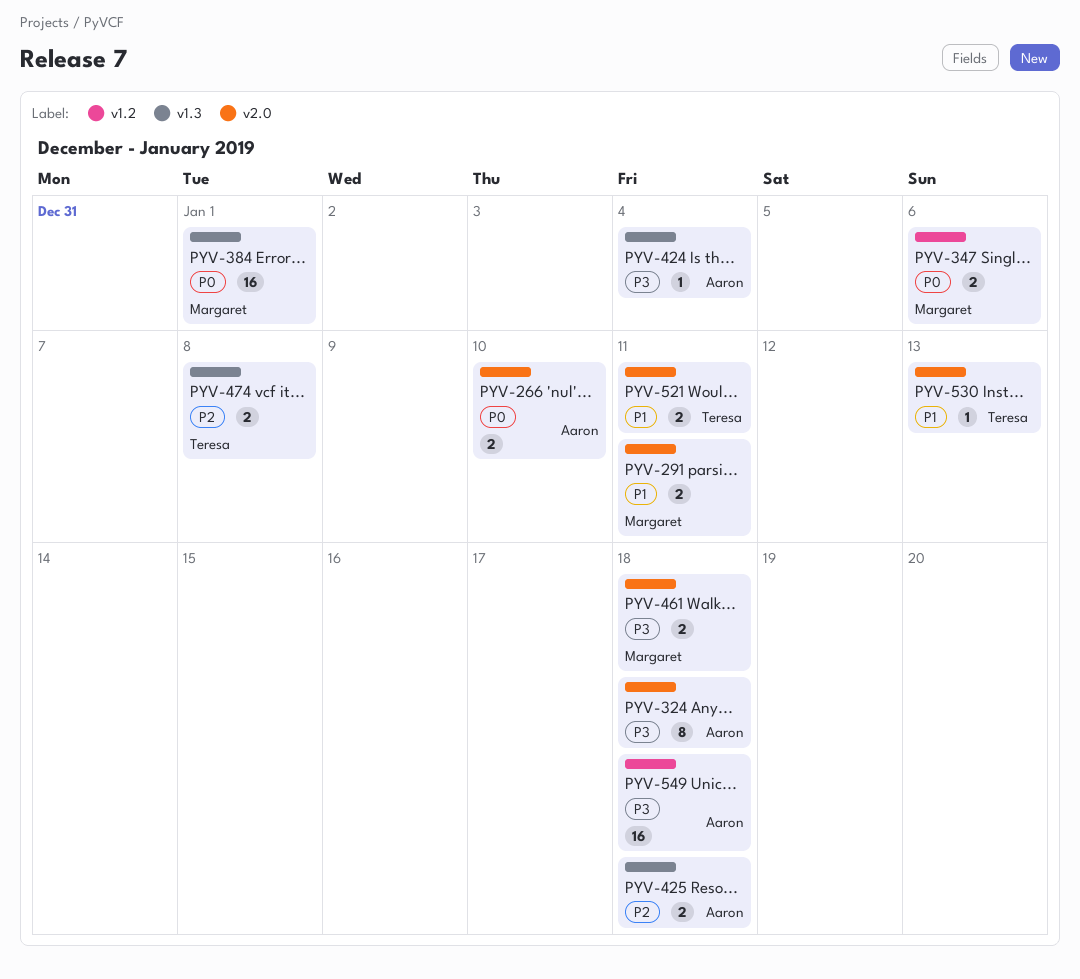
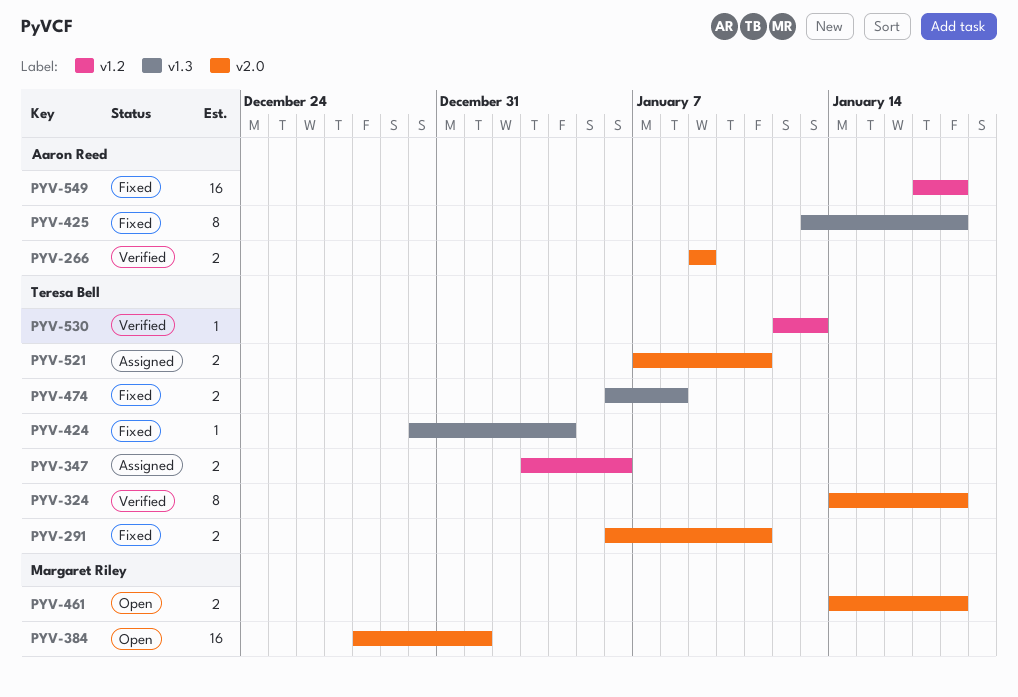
PYV-266, due: Jan 10 -> Jan 9
PYV-291, owner: Margaret Riley -> Teresa Bell
PYV-324, owner: Aaron Reed -> Teresa Bell
PYV-347, owner: Margaret Riley -> Teresa Bell
PYV-384, label: v1.3 -> v2.0
PYV-424, owner: Aaron Reed -> Teresa Bell
PYV-425, estimate: 2 -> 8
PYV-530, label: v2.0 -> v1.2

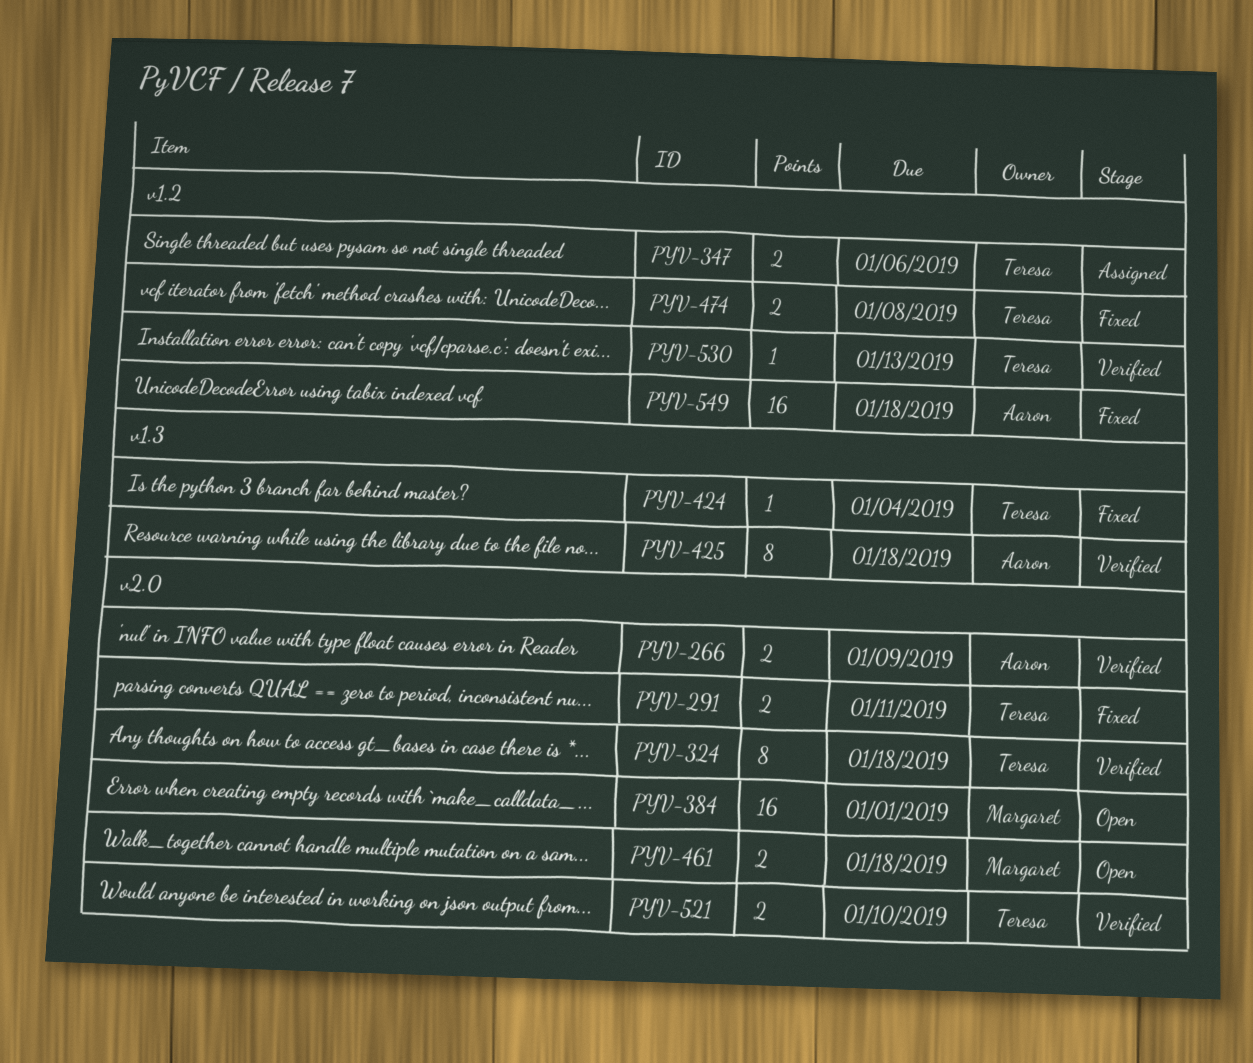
PYV-425, status: Fixed -> Verified
PYV-474, label: v1.3 -> v1.2
PYV-521, status: Assigned -> Verified
PYV-521, due: Jan 11 -> Jan 10

